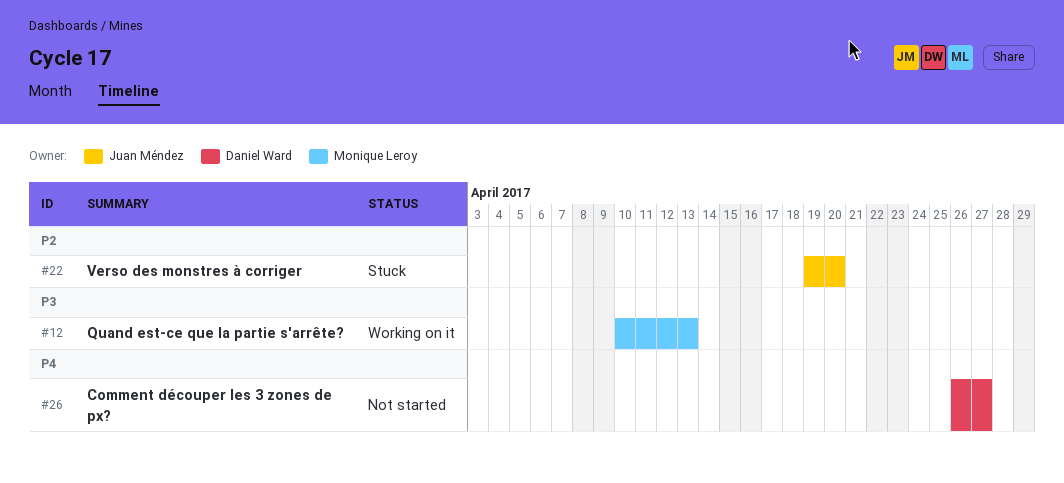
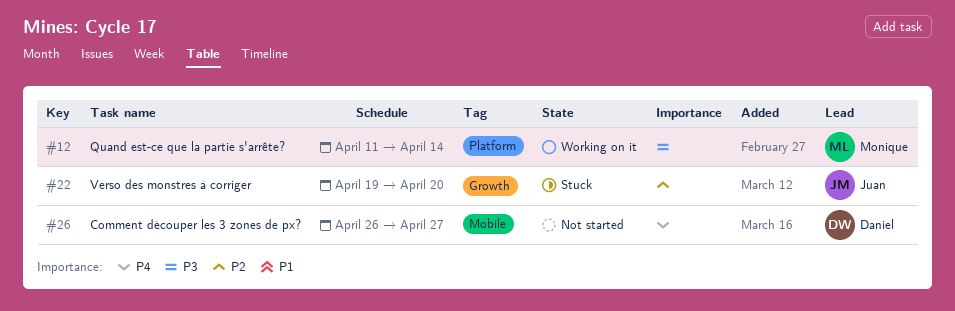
#12, start: Apr 10 -> Apr 11
#12, due: Apr 13 -> Apr 14

